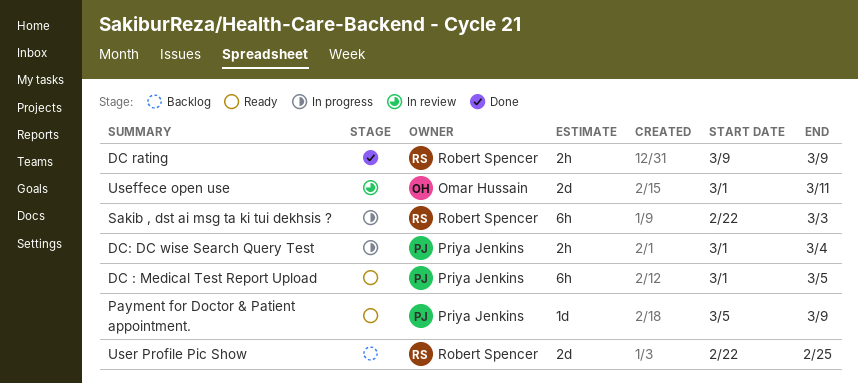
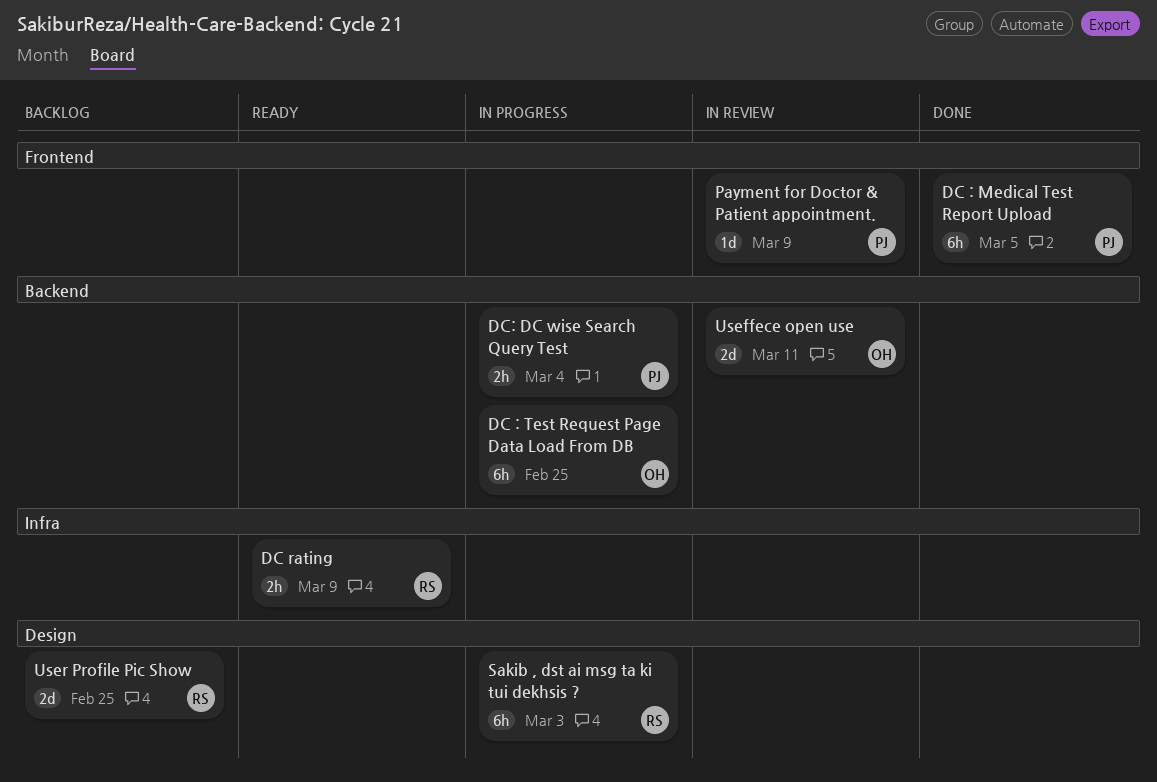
DC : Medical Test Report Upload, status: Ready -> Done
DC : Test Request Page Data Load From DB: none -> present
DC rating, status: Done -> Ready
Payment for Doctor & Patient appointment., status: Ready -> In review

